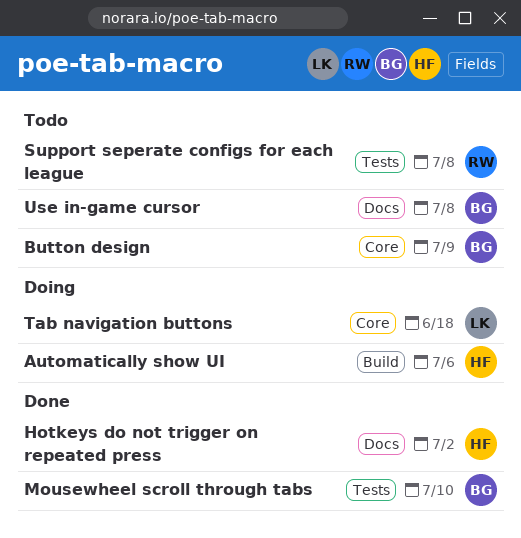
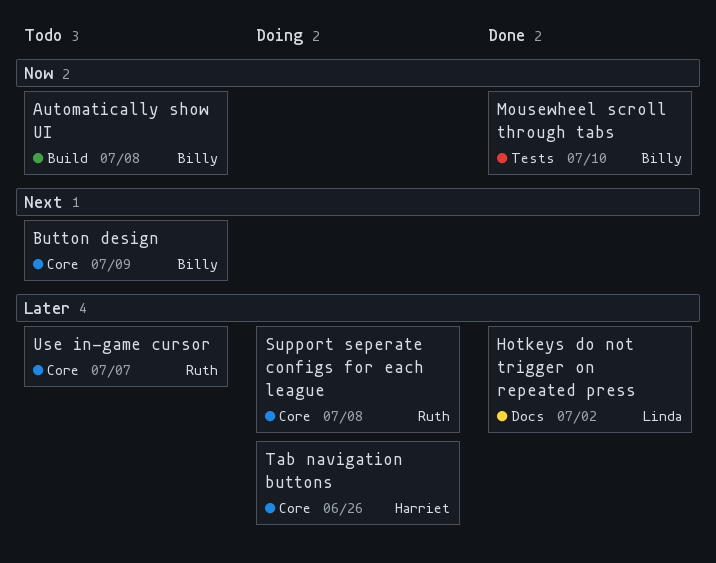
Automatically show UI, status: Doing -> Todo
Automatically show UI, owner: Harriet -> Billy
Automatically show UI, due: Jul 6 -> Jul 8
Hotkeys do not trigger on repeated press, owner: Harriet -> Linda
Support seperate configs for each league, status: Todo -> Doing
Support seperate configs for each league, label: Tests -> Core
Tab navigation buttons, owner: Linda -> Harriet
Tab navigation buttons, due: Jun 18 -> Jun 26
Use in-game cursor, owner: Billy -> Ruth
Use in-game cursor, label: Docs -> Core
Use in-game cursor, due: Jul 8 -> Jul 7

